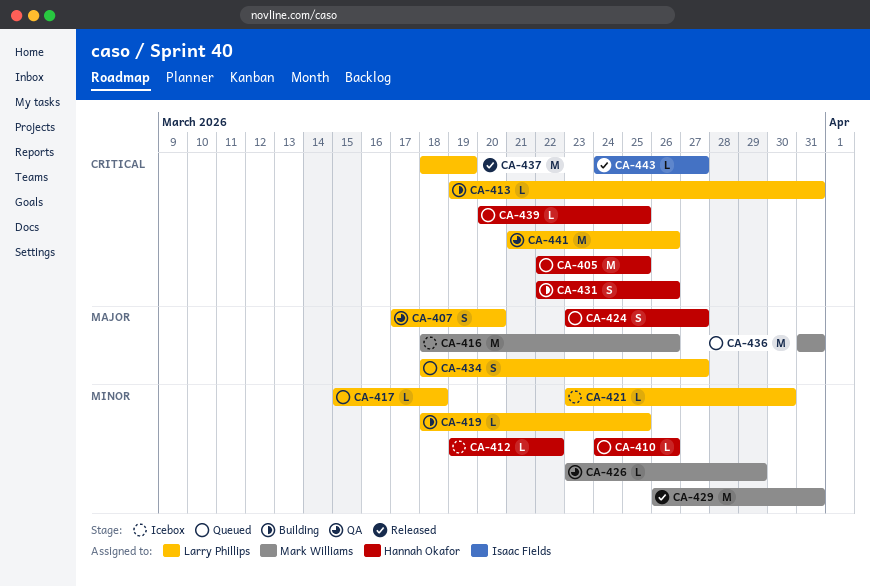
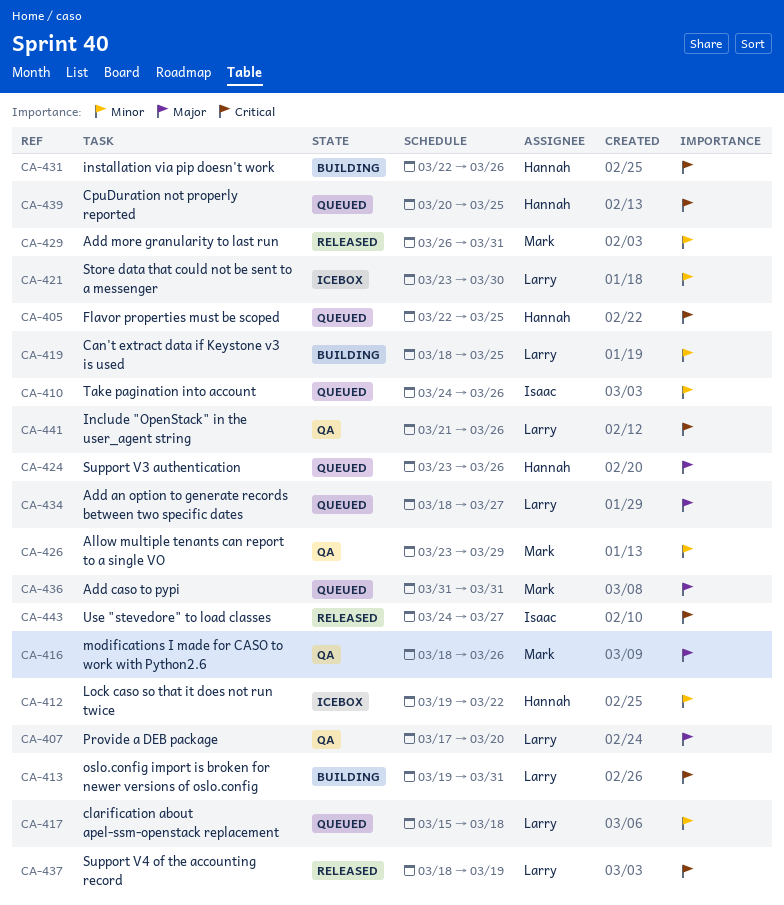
CA-410, owner: Hannah Okafor -> Isaac Fields
CA-416, status: Icebox -> QA
CA-424, due: Mar 27 -> Mar 26

